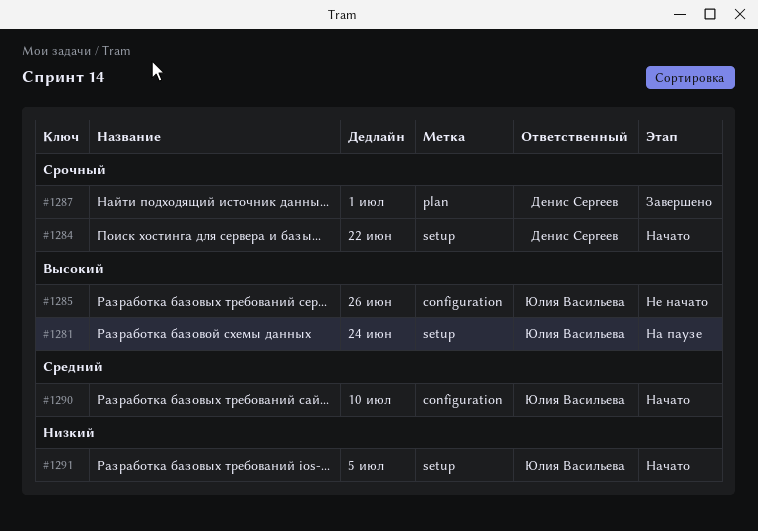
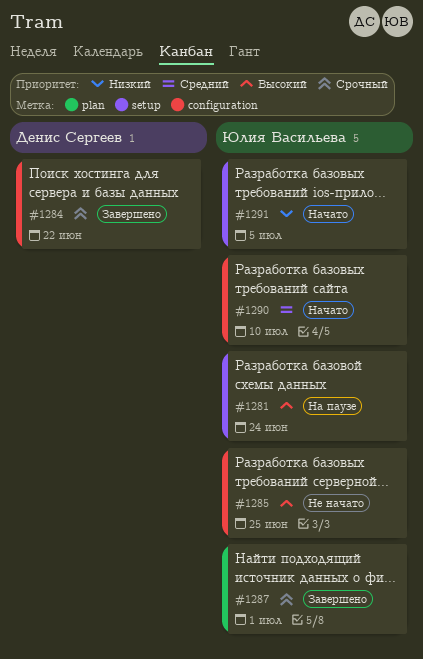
#1284, status: Начато -> Завершено
#1284, label: setup -> configuration
#1285, due: Jun 26 -> Jun 25
#1287, owner: Денис Сергеев -> Юлия Васильева

